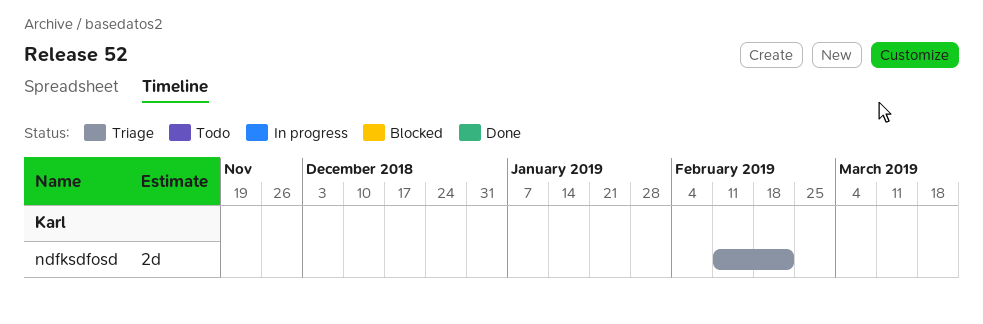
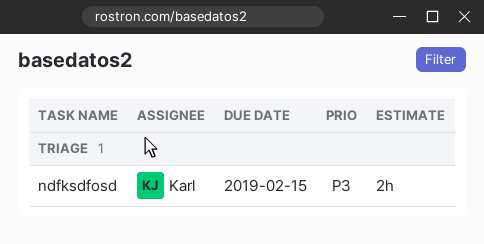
ndfksdfosd, estimate: 2d -> 2h
ndfksdfosd, due: Feb 22 -> Feb 15

